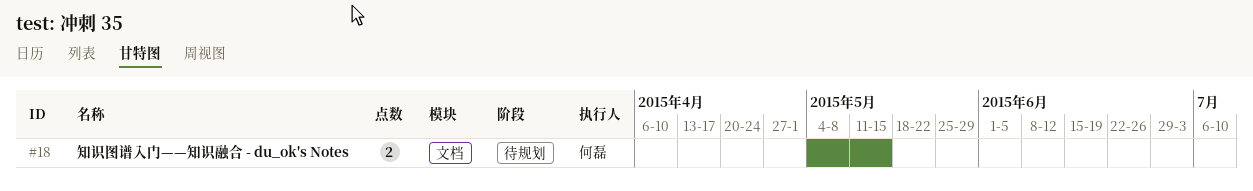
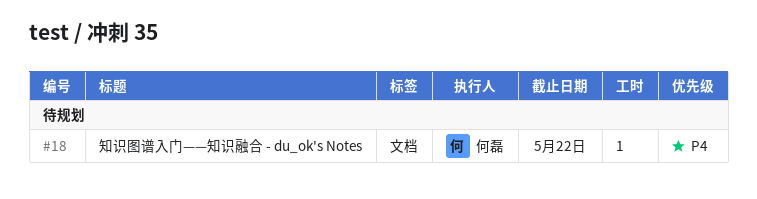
#18, estimate: 2 -> 1
#18, due: May 15 -> May 22

